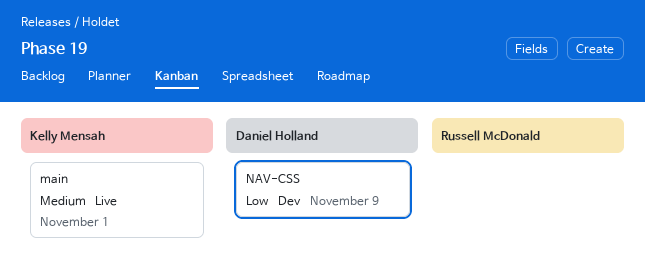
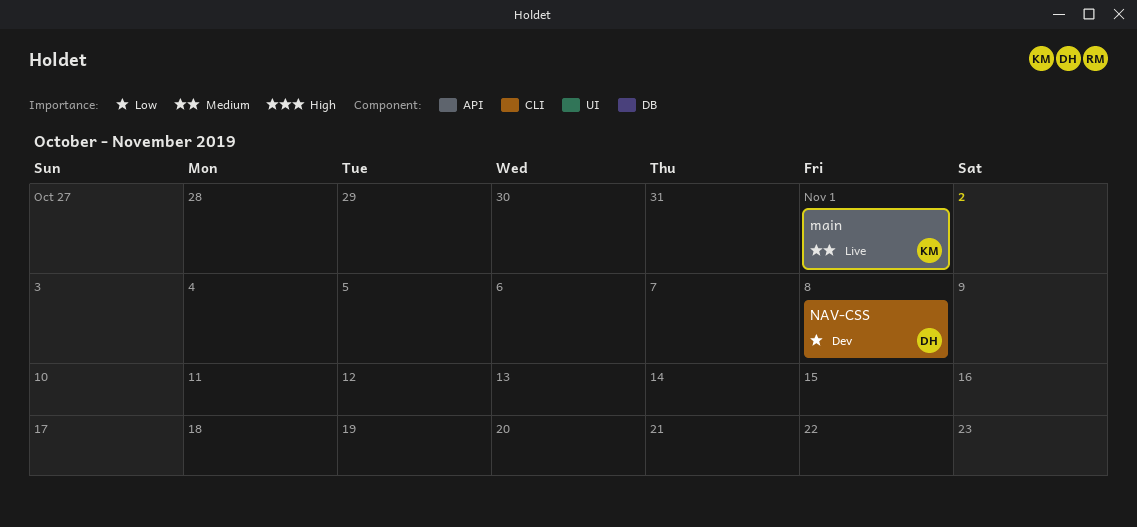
NAV-CSS, due: Nov 9 -> Nov 8

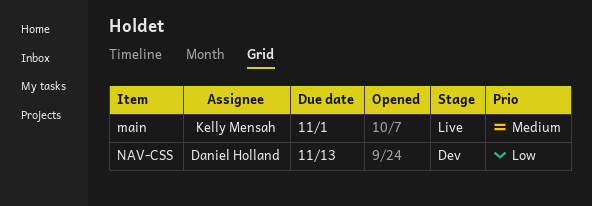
NAV-CSS, due: Nov 8 -> Nov 13

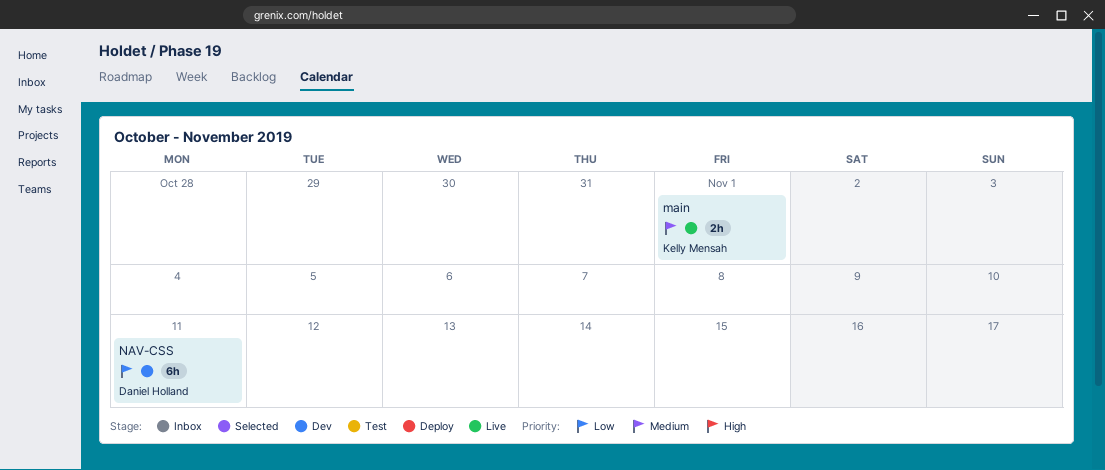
NAV-CSS, due: Nov 13 -> Nov 11

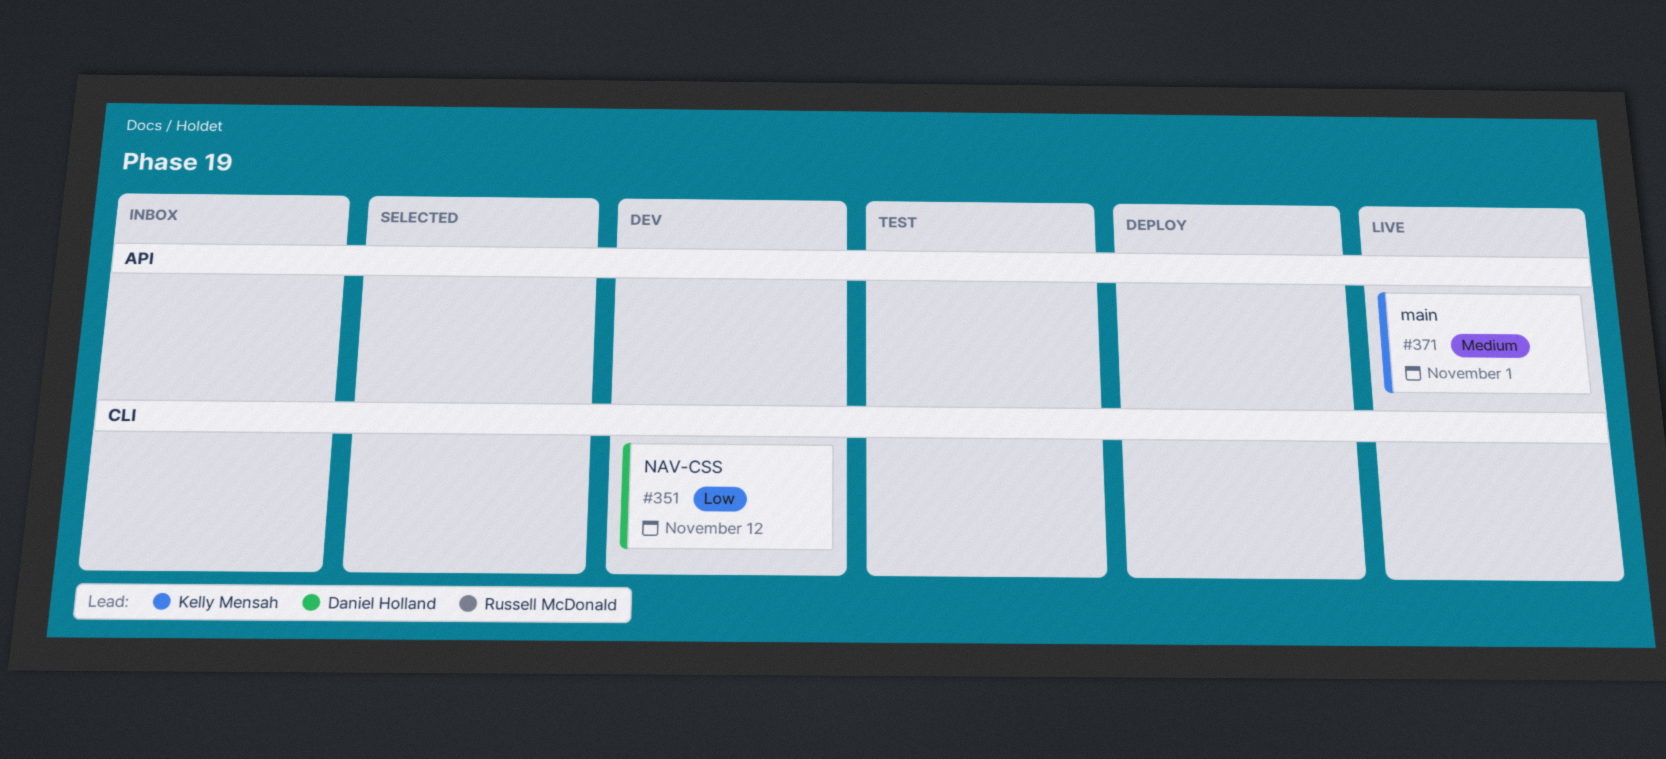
NAV-CSS, due: Nov 11 -> Nov 12

